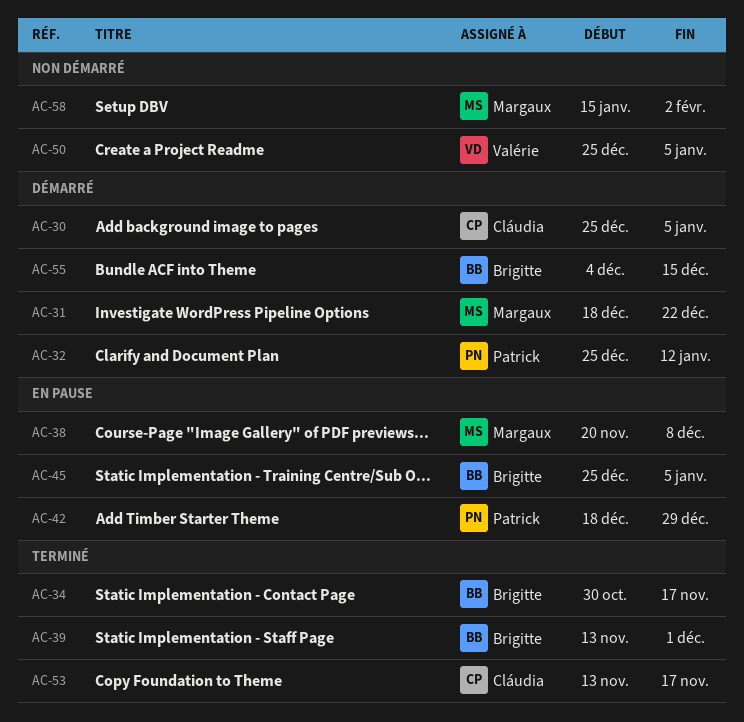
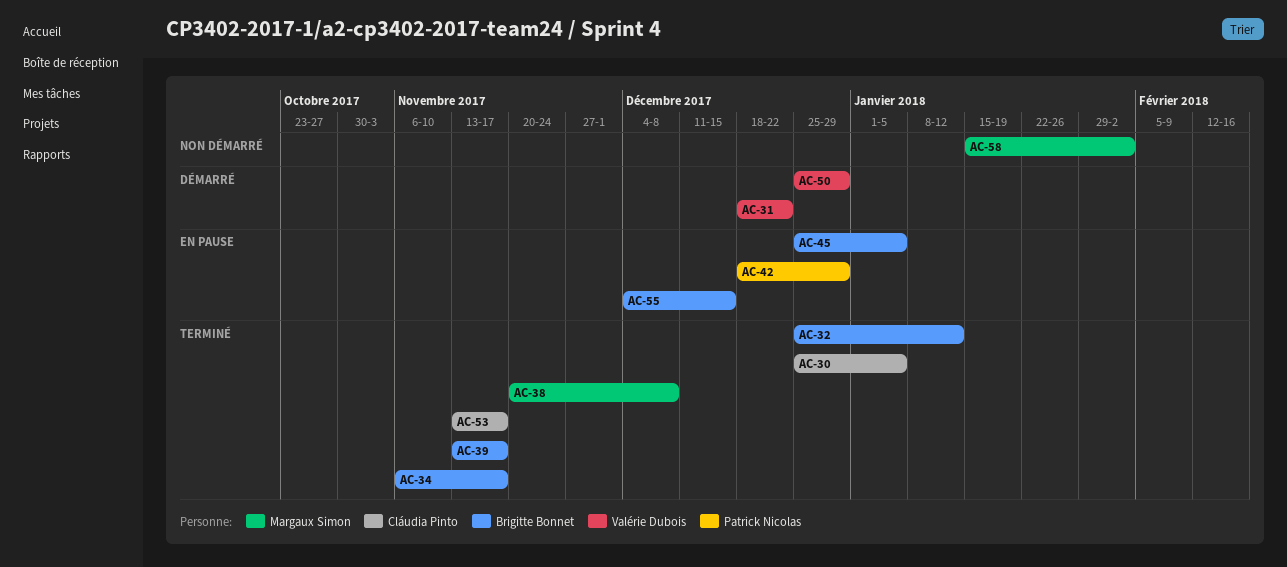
AC-30, status: Démarré -> Terminé
AC-31, owner: Margaux Simon -> Valérie Dubois
AC-32, status: Démarré -> Terminé
AC-32, owner: Patrick Nicolas -> Brigitte Bonnet
AC-34, start: Oct 30 -> Nov 6
AC-38, status: En pause -> Terminé
AC-39, due: Dec 1 -> Nov 17
AC-50, status: Non démarré -> Démarré
AC-50, due: Jan 5 -> Dec 29
AC-55, status: Démarré -> En pause

